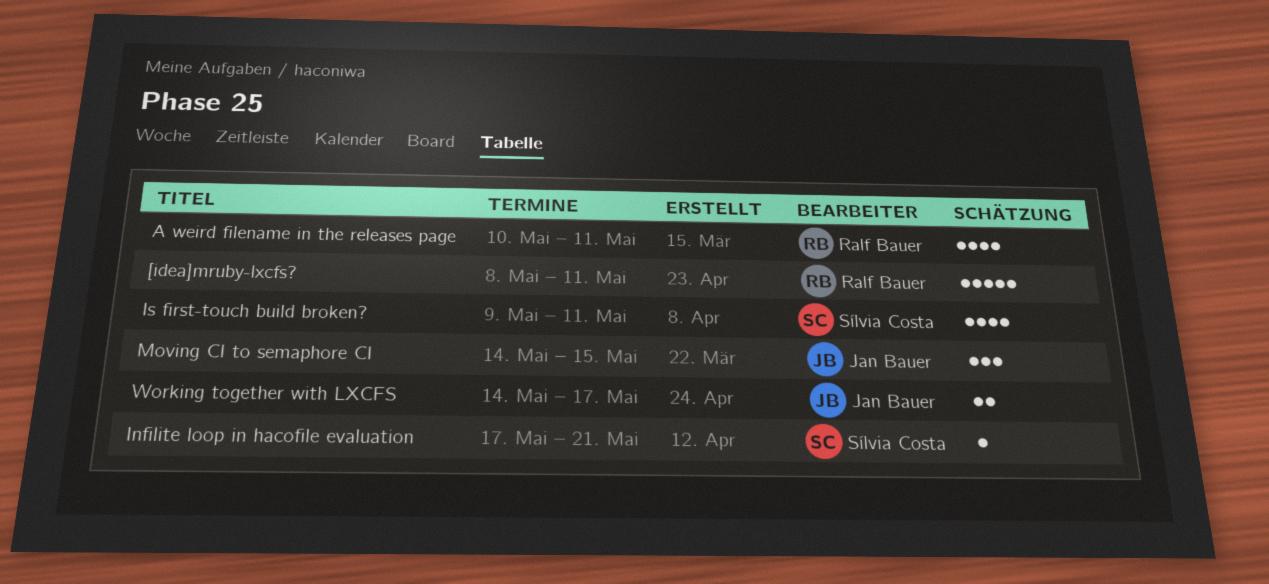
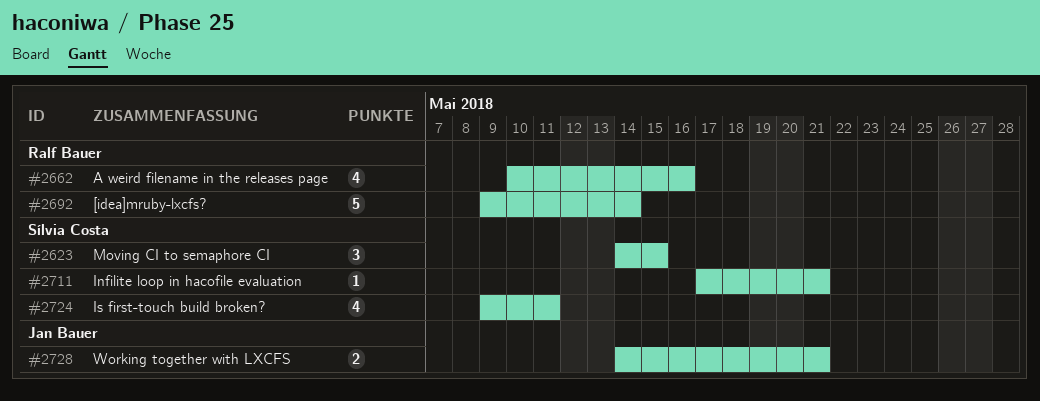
[idea]mruby-lxcfs?, start: May 8 -> May 9
[idea]mruby-lxcfs?, due: May 11 -> May 14
A weird filename in the releases page, due: May 11 -> May 16
Moving CI to semaphore CI, owner: Jan Bauer -> Sílvia Costa
Working together with LXCFS, due: May 17 -> May 21

